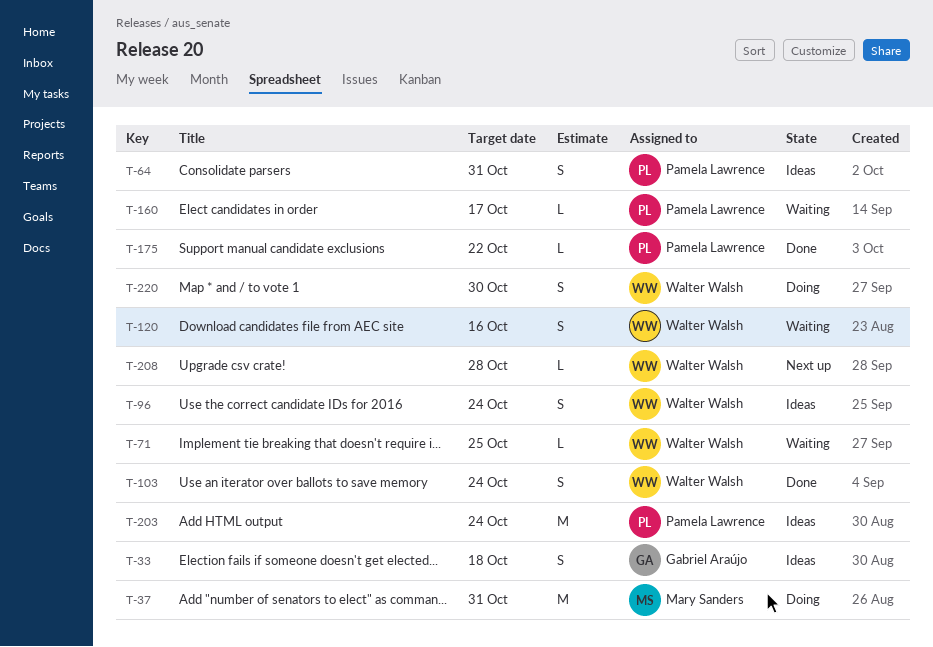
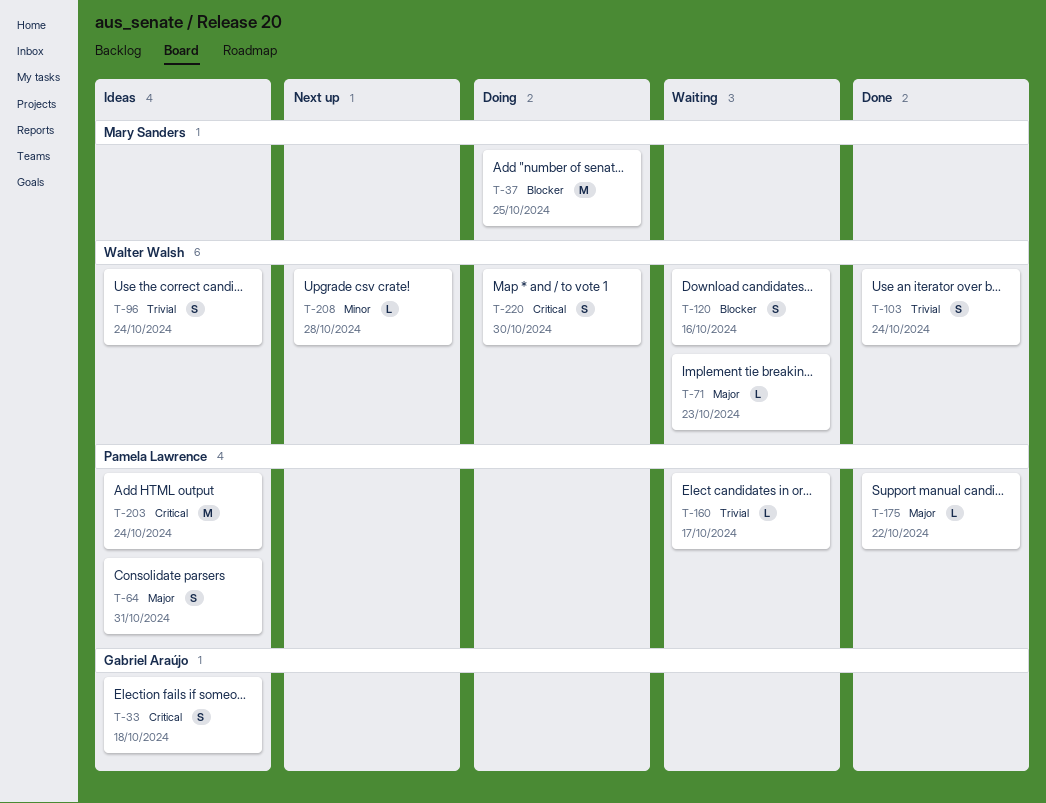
T-37, due: Oct 31 -> Oct 25
T-71, due: Oct 25 -> Oct 23

